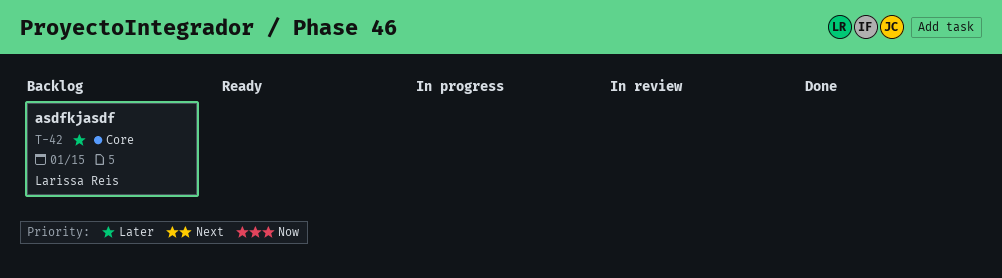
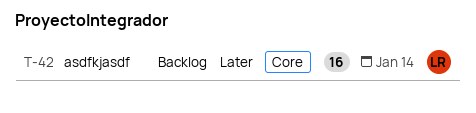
T-42, due: Jan 15 -> Jan 14

